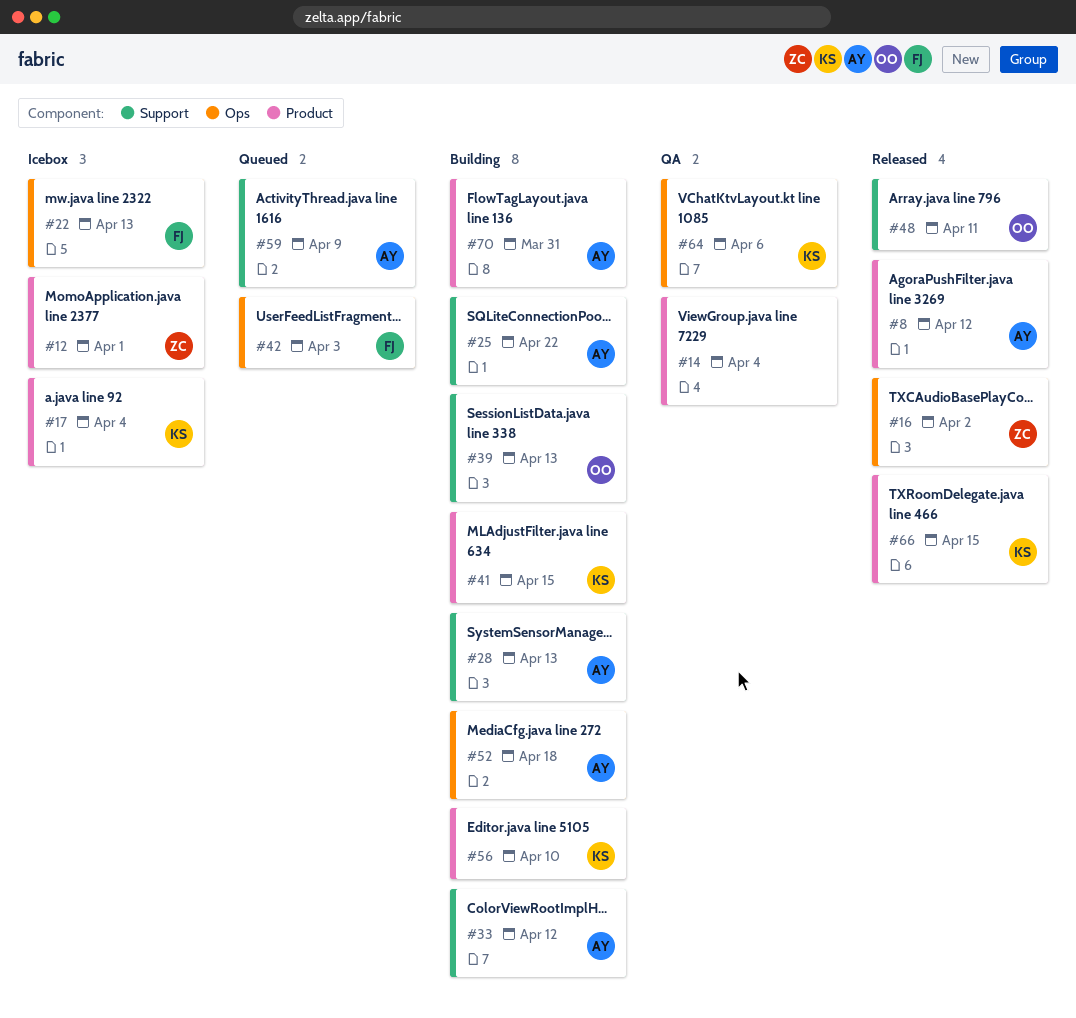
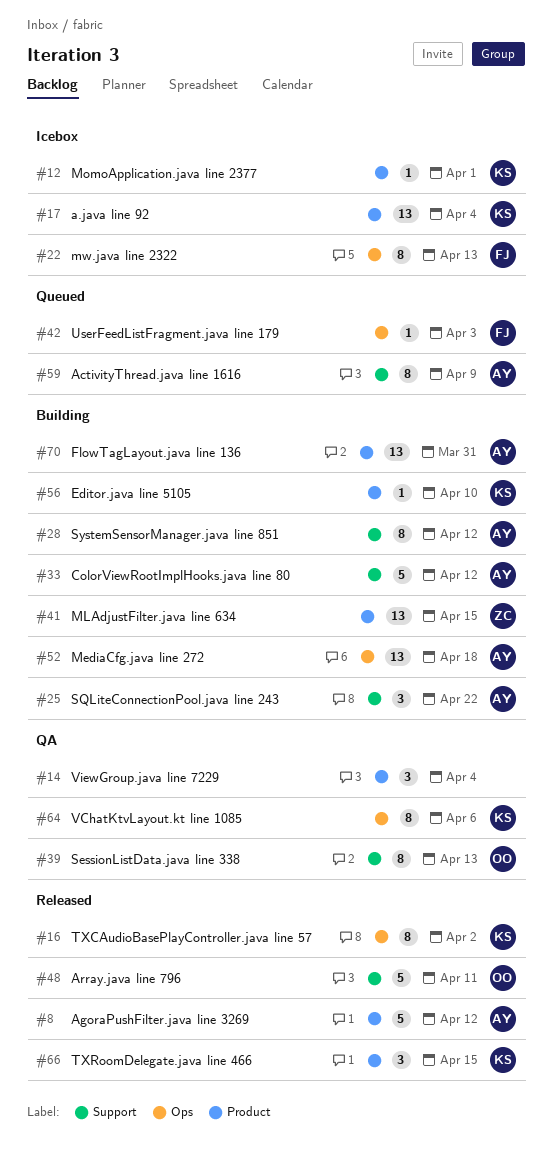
#12, owner: ZC -> KS
#16, owner: ZC -> KS
#28, due: Apr 13 -> Apr 12
#39, status: Building -> QA
#41, owner: KS -> ZC

